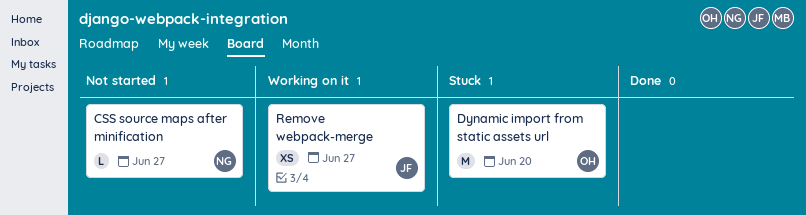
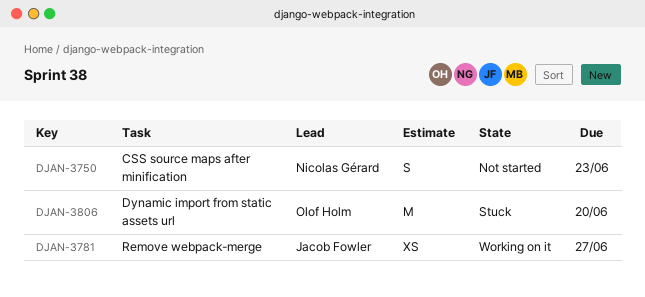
CSS source maps after minification, estimate: L -> S
CSS source maps after minification, due: Jun 27 -> Jun 23

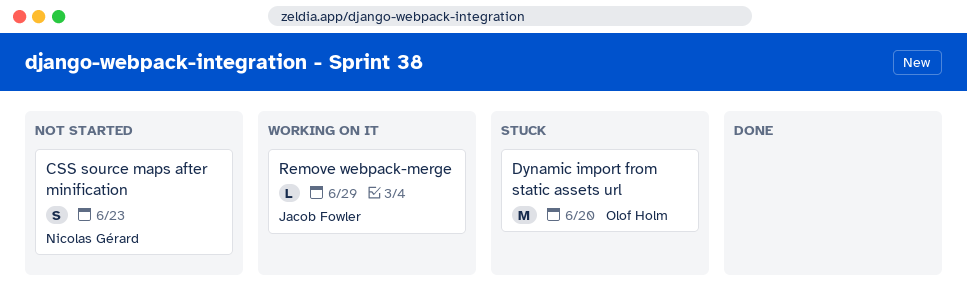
Remove webpack-merge, estimate: XS -> L
Remove webpack-merge, due: Jun 27 -> Jun 29

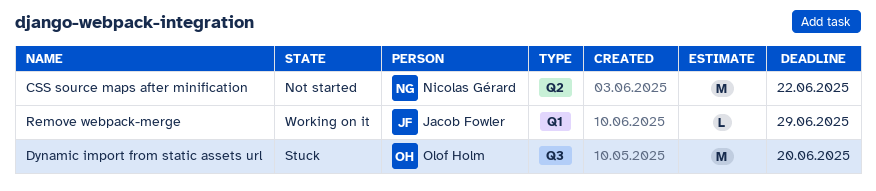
CSS source maps after minification, estimate: S -> M
CSS source maps after minification, due: Jun 23 -> Jun 22

